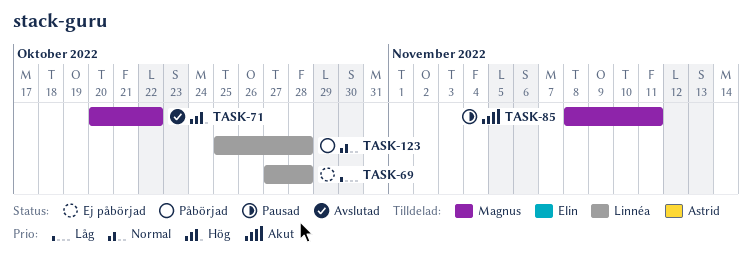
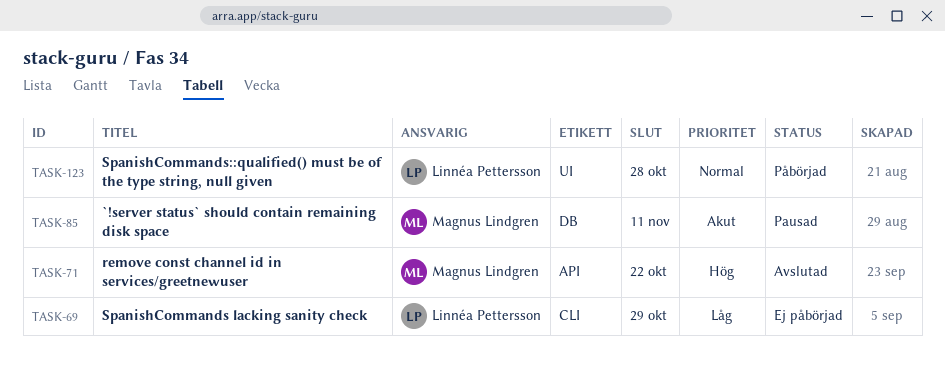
TASK-69, due: Oct 28 -> Oct 29

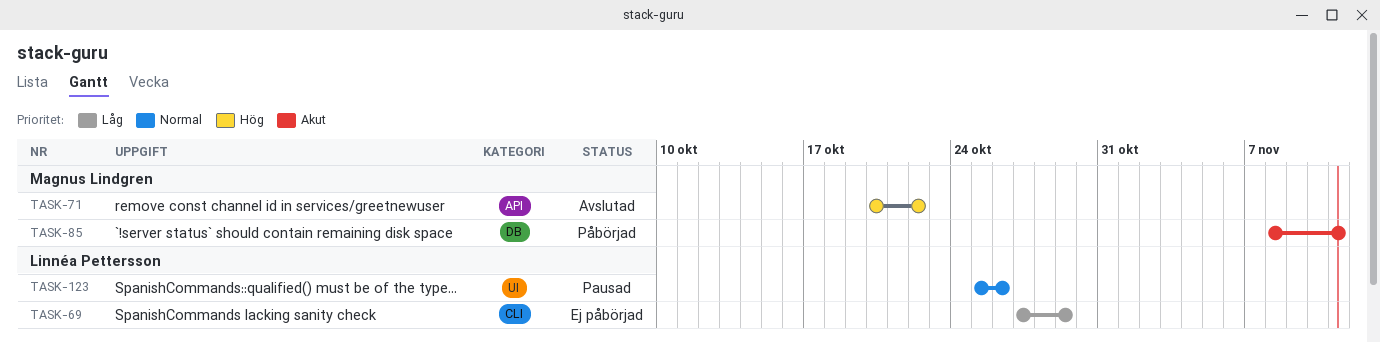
TASK-85, status: Pausad -> Påbörjad
TASK-123, status: Påbörjad -> Pausad
TASK-123, due: Oct 28 -> Oct 26

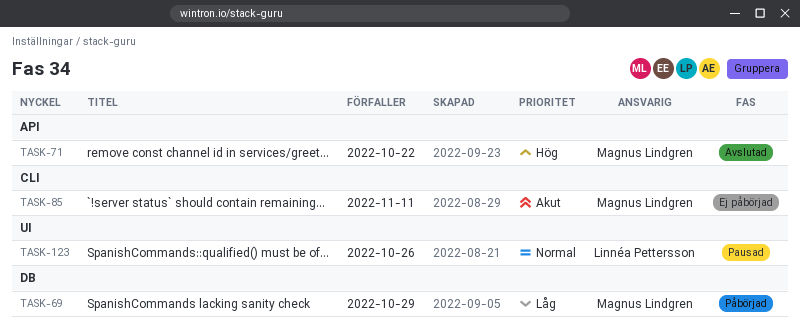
TASK-69, status: Ej påbörjad -> Påbörjad
TASK-69, owner: Linnéa Pettersson -> Magnus Lindgren
TASK-69, label: CLI -> DB
TASK-85, status: Påbörjad -> Ej påbörjad
TASK-85, label: DB -> CLI

